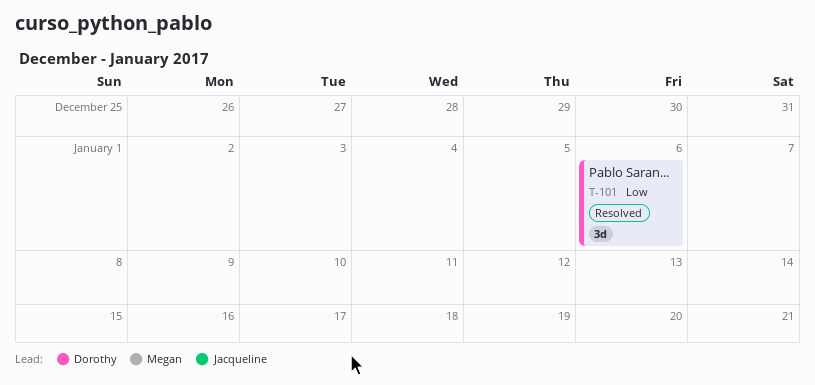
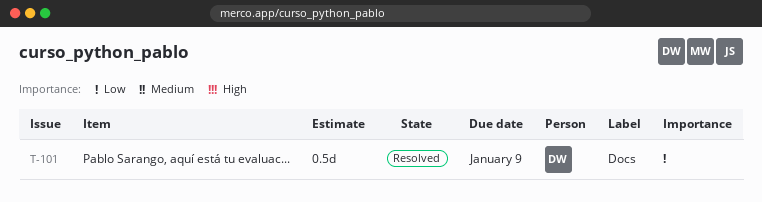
T-101, estimate: 3d -> 0.5d
T-101, due: Jan 6 -> Jan 9

